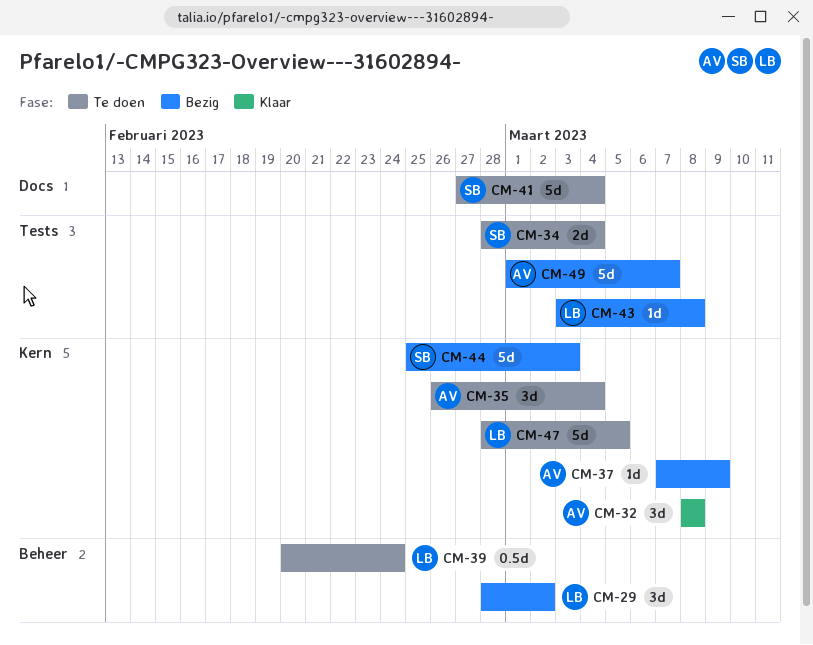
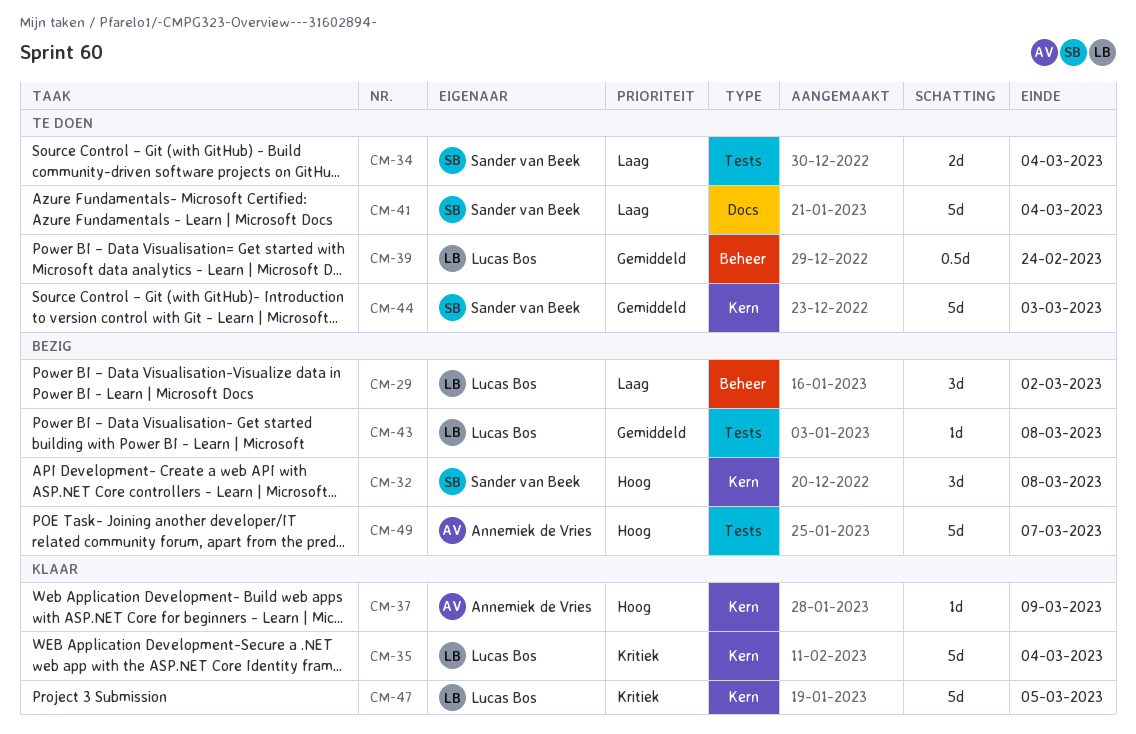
CM-32, status: Klaar -> Bezig
CM-32, owner: Annemiek de Vries -> Sander van Beek
CM-35, status: Te doen -> Klaar
CM-35, owner: Annemiek de Vries -> Lucas Bos
CM-35, estimate: 3d -> 5d
CM-37, status: Bezig -> Klaar
CM-44, status: Bezig -> Te doen
CM-47, status: Te doen -> Klaar

